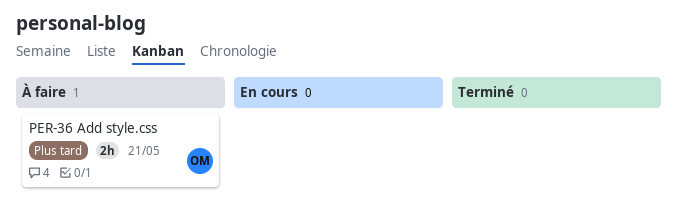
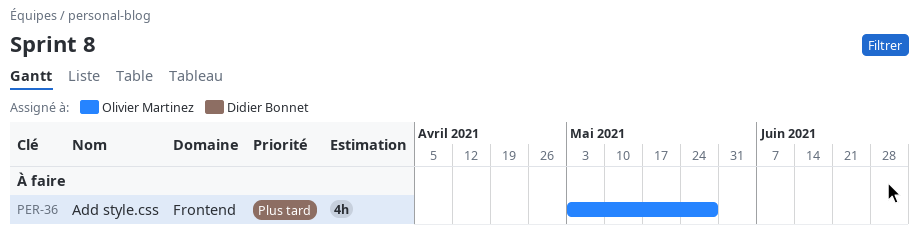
PER-36, estimate: 2h -> 4h
PER-36, due: May 21 -> May 28

